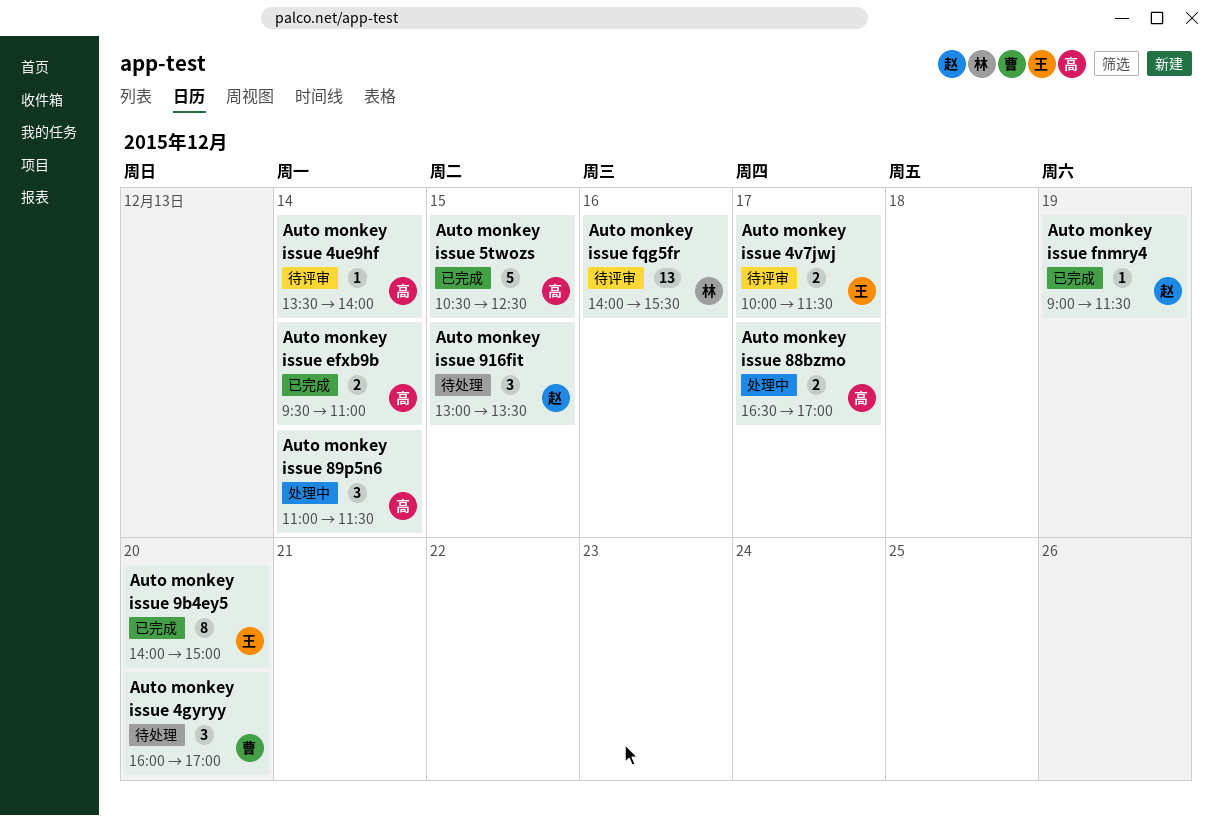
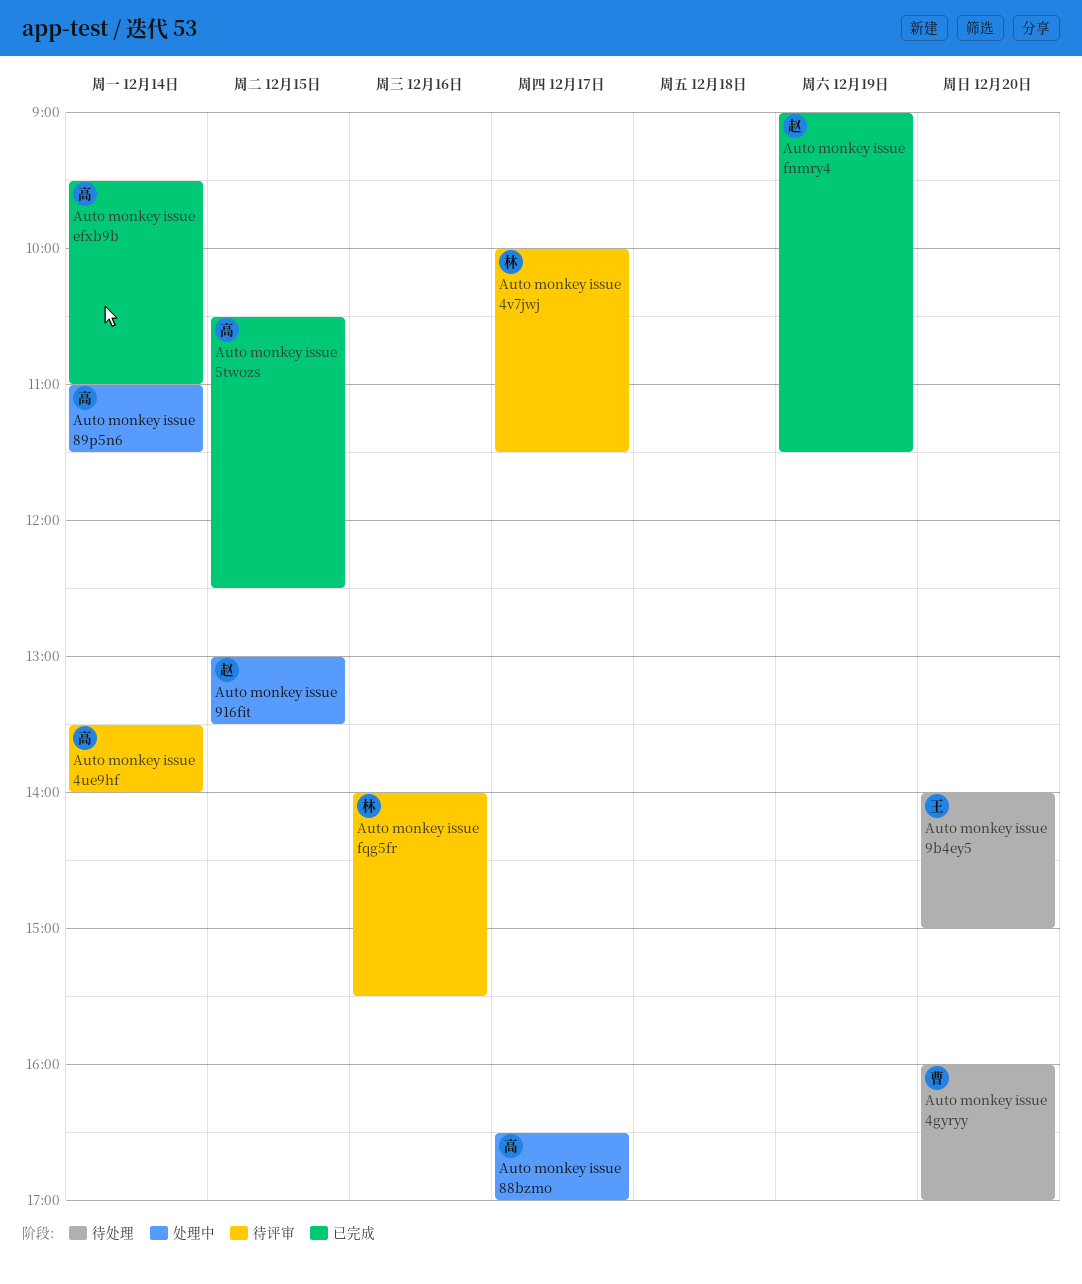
Auto monkey issue 4v7jwj, owner: 王 -> 林
Auto monkey issue 916fit, status: 待处理 -> 处理中
Auto monkey issue 9b4ey5, status: 已完成 -> 待处理

